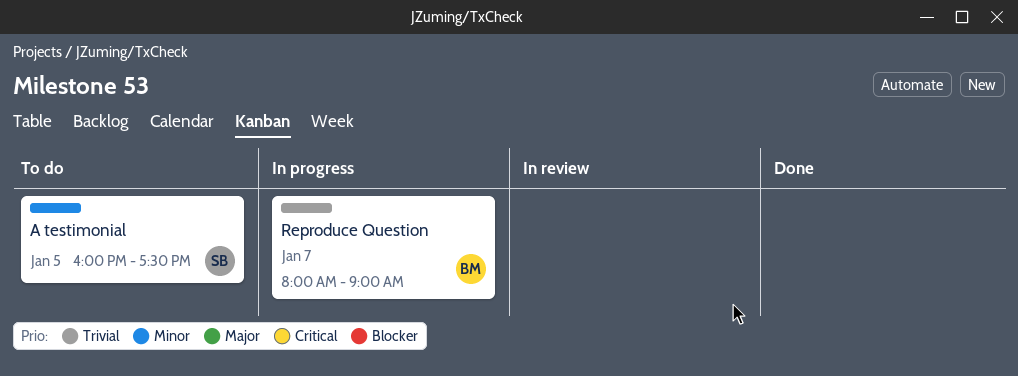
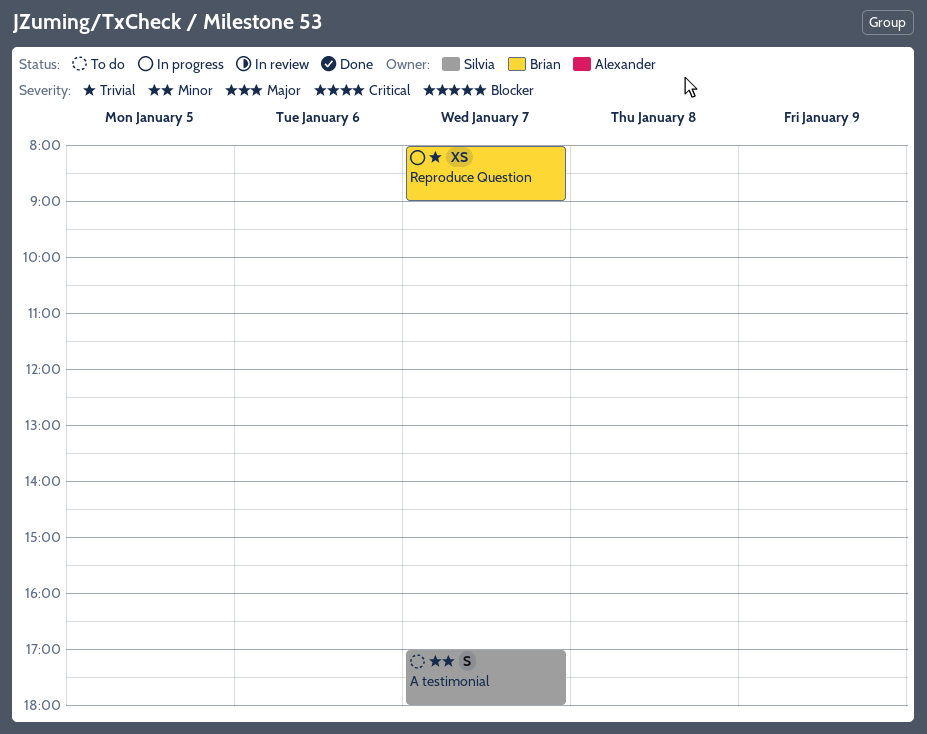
A testimonial, day: Jan 5 -> Jan 7
A testimonial, begins: 16:00 -> 17:00
A testimonial, ends: 17:30 -> 18:00

